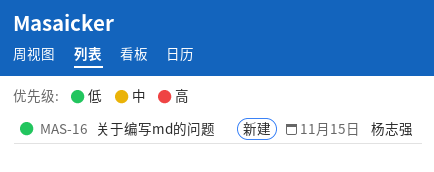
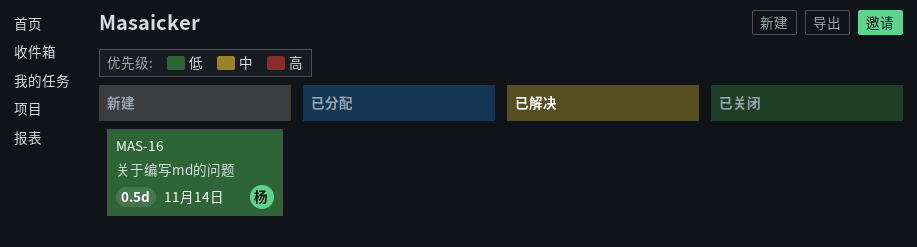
MAS-16, due: Nov 15 -> Nov 14

